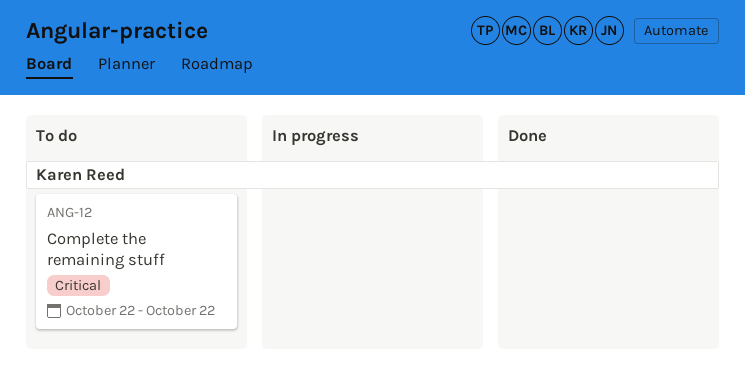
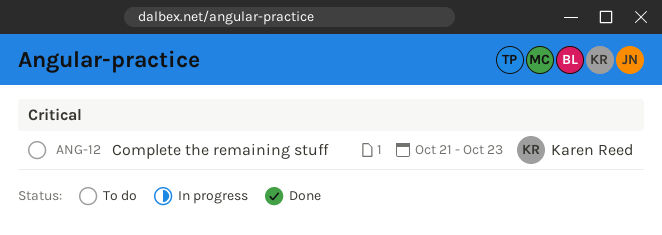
ANG-12, start: Oct 22 -> Oct 21
ANG-12, due: Oct 22 -> Oct 23

